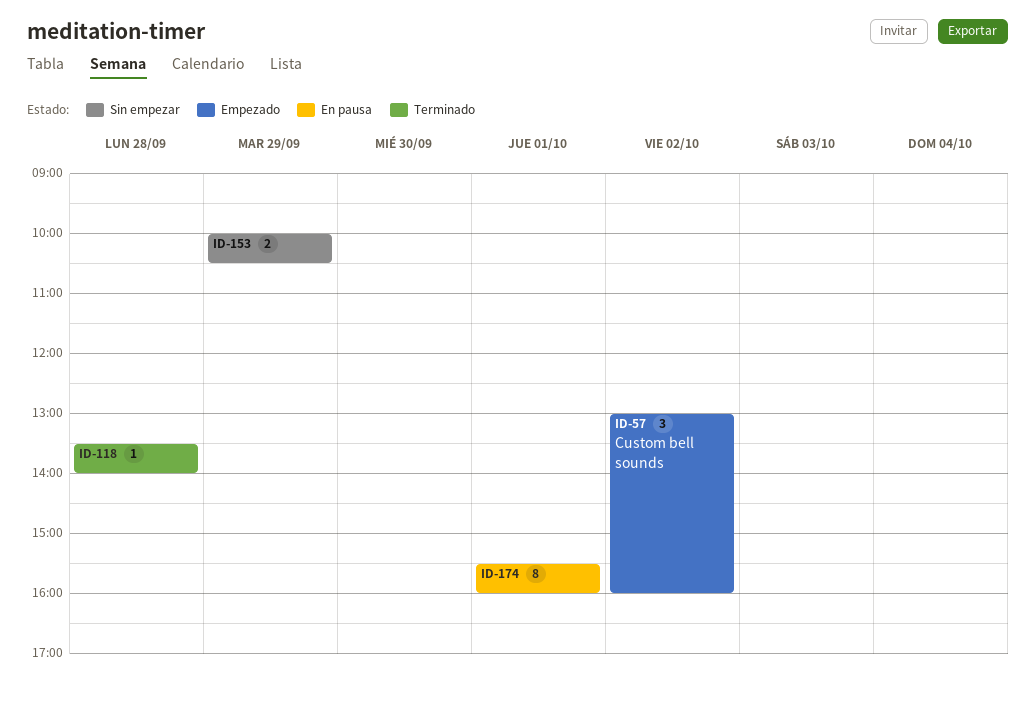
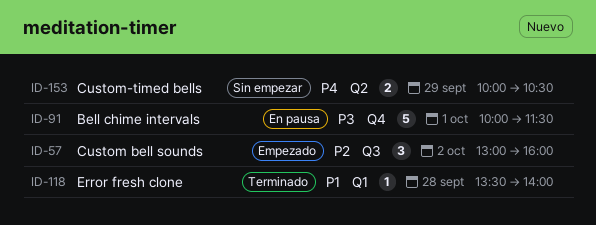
ID-91: none -> present
ID-174: present -> none

